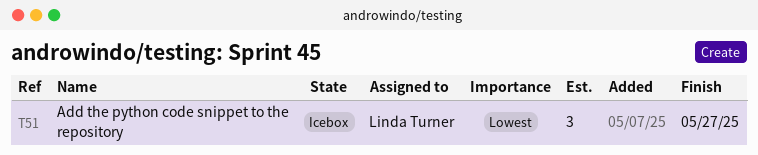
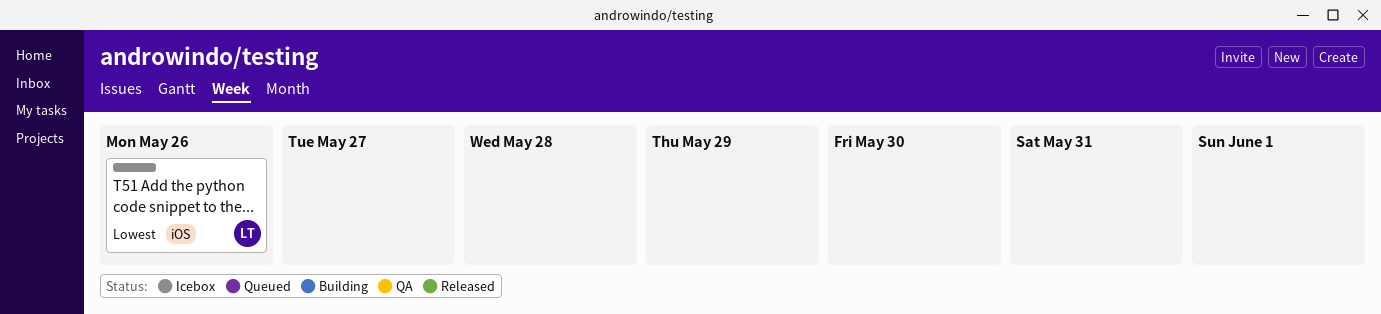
T51, due: May 27 -> May 26

